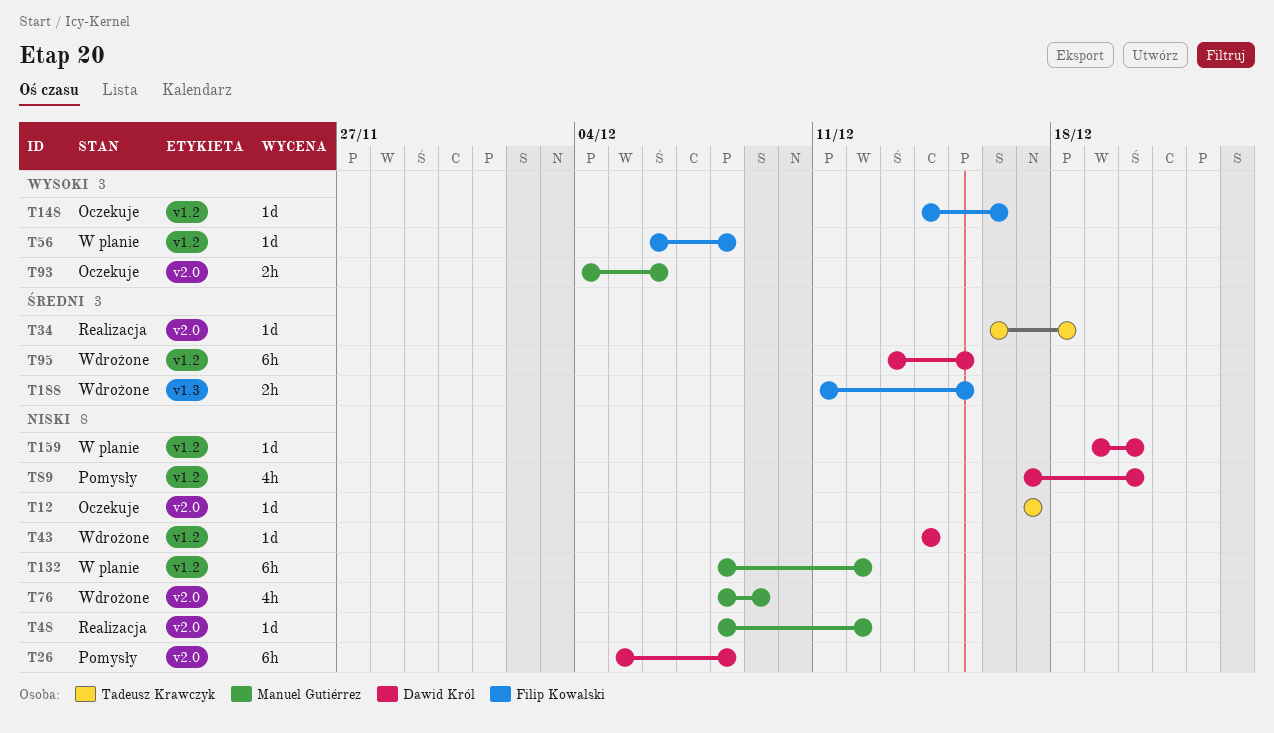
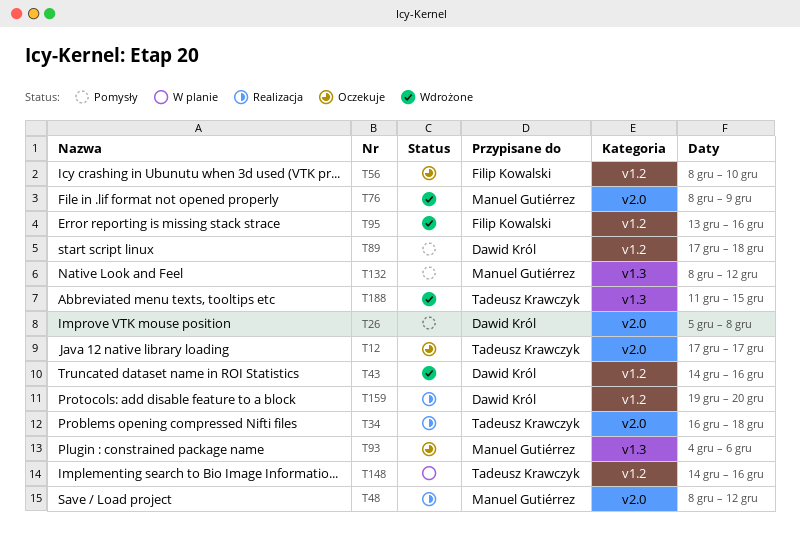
T43, due: Dec 14 -> Dec 16
T56, status: W planie -> Oczekuje
T56, start: Dec 6 -> Dec 8
T56, due: Dec 8 -> Dec 10
T89, due: Dec 20 -> Dec 18
T93, label: v2.0 -> v1.3
T95, owner: Dawid Król -> Filip Kowalski
T95, due: Dec 15 -> Dec 16
T132, status: W planie -> Pomysły
T132, label: v1.2 -> v1.3
T148, status: Oczekuje -> W planie
T148, owner: Filip Kowalski -> Tadeusz Krawczyk
T159, status: W planie -> Realizacja
T188, owner: Filip Kowalski -> Tadeusz Krawczyk

